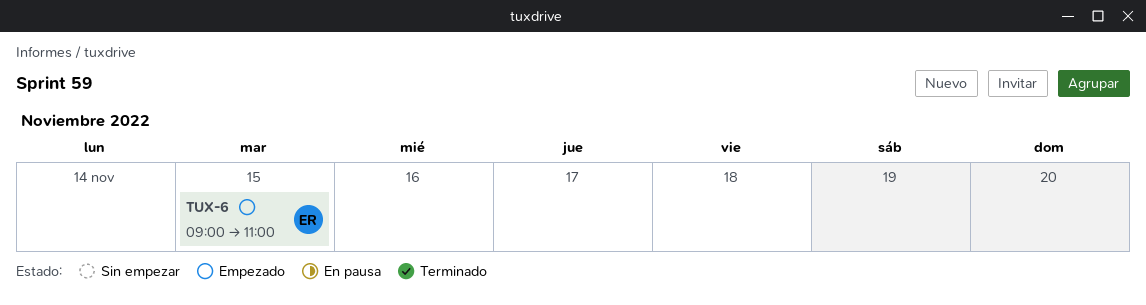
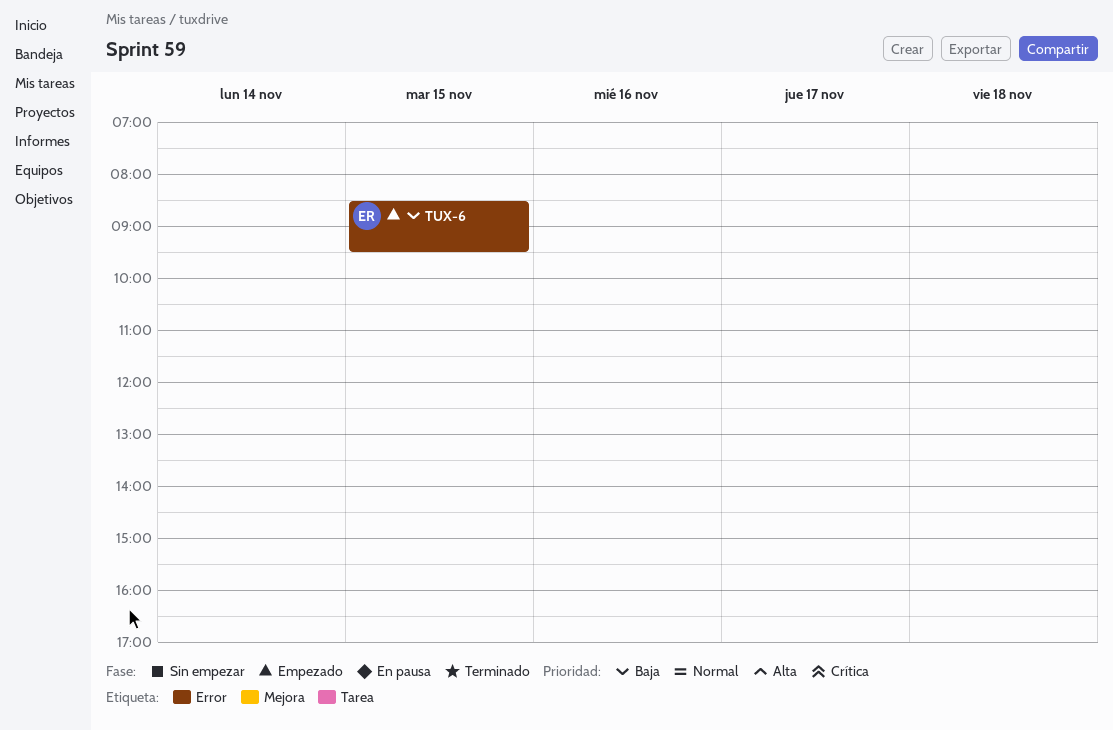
TUX-6, begins: 09:00 -> 08:30
TUX-6, ends: 11:00 -> 09:30

